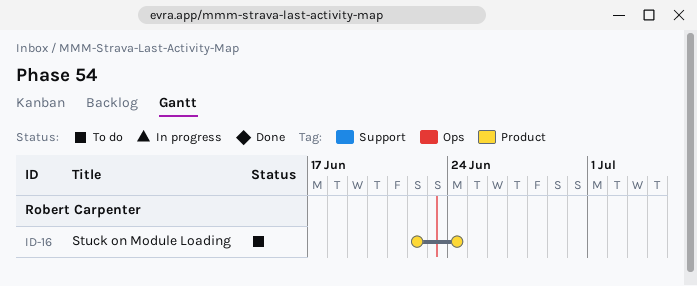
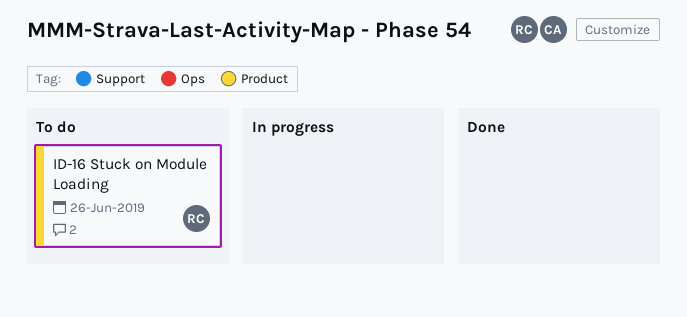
ID-16, due: Jun 24 -> Jun 26

